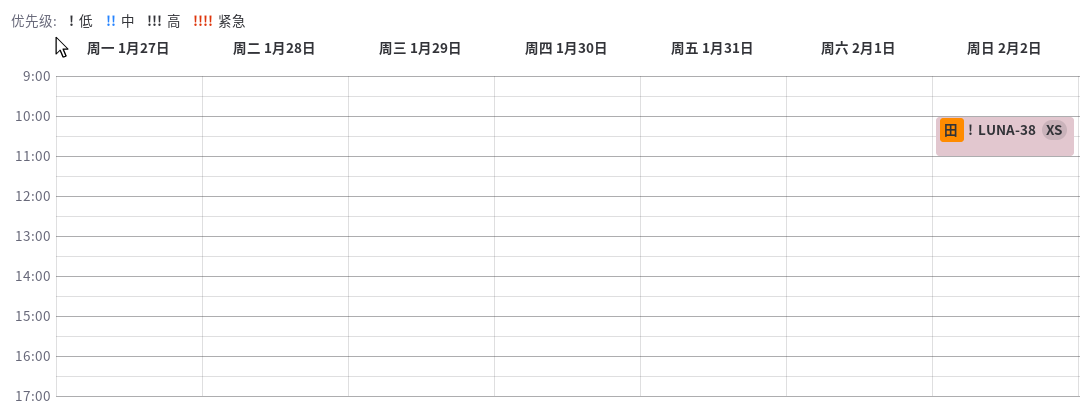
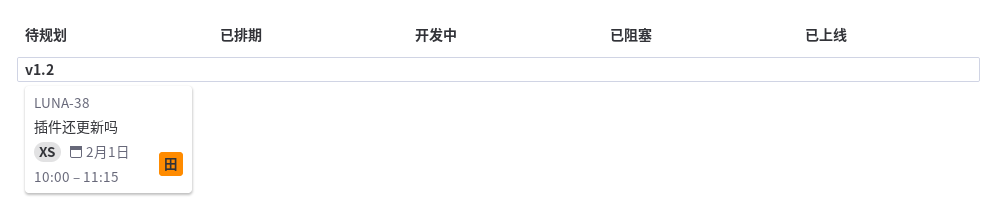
LUNA-38, day: Feb 2 -> Feb 1
LUNA-38, ends: 11:00 -> 11:15

